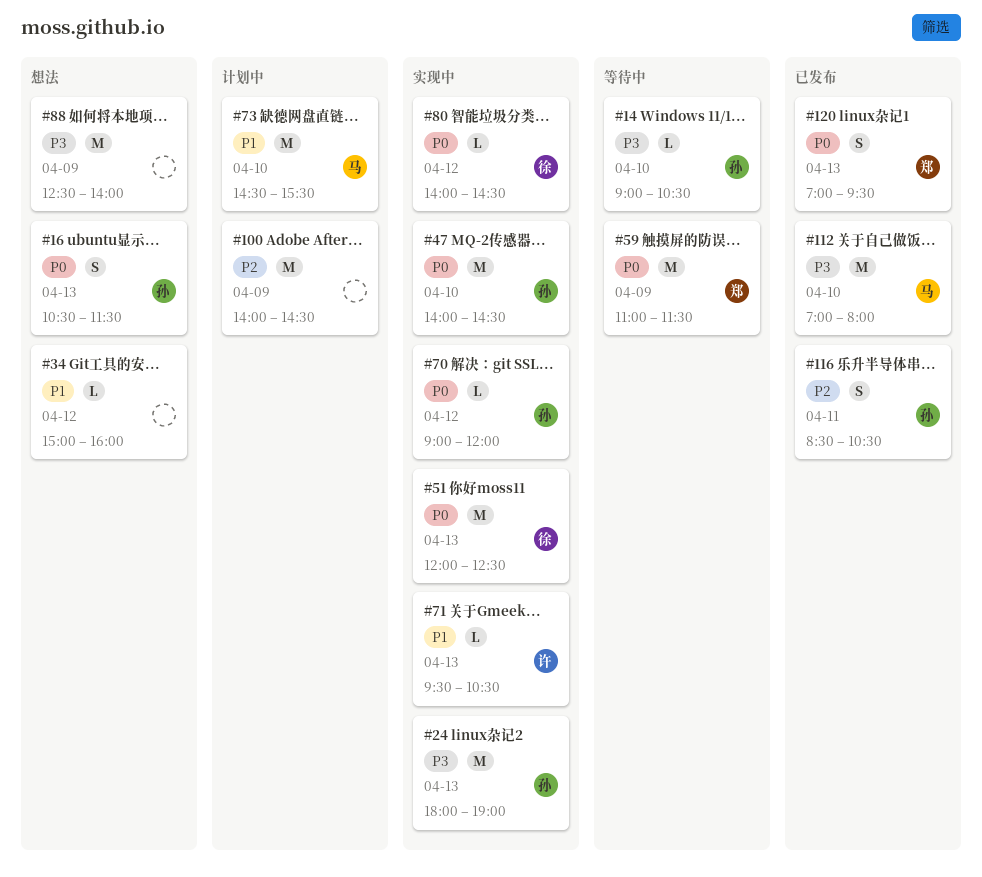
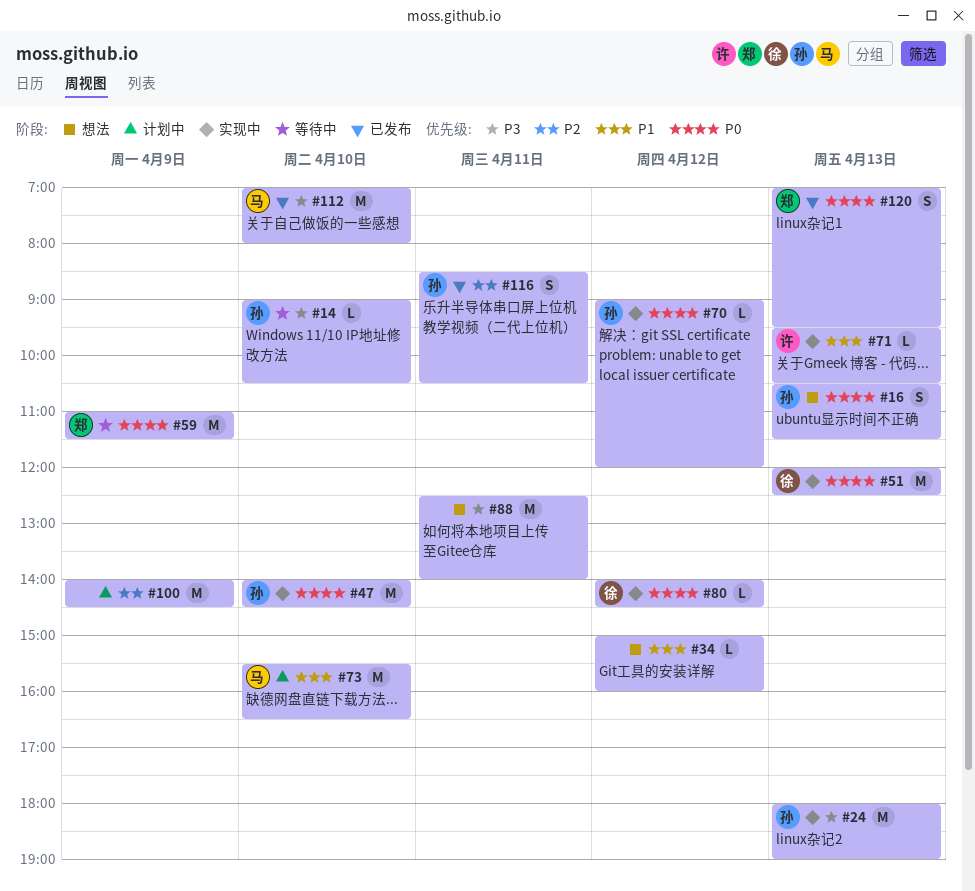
#73, begins: 14:30 -> 15:30
#73, ends: 15:30 -> 16:30
#88, day: Apr 9 -> Apr 11

